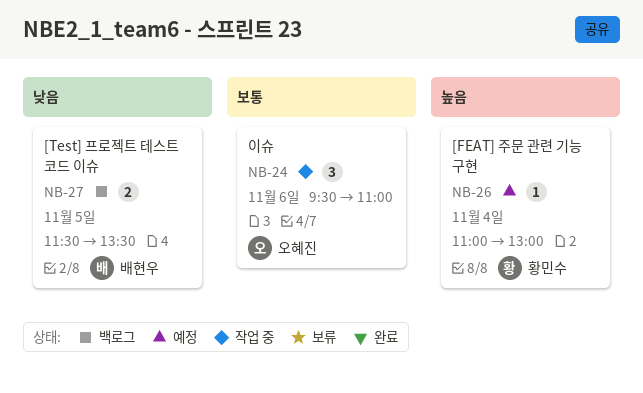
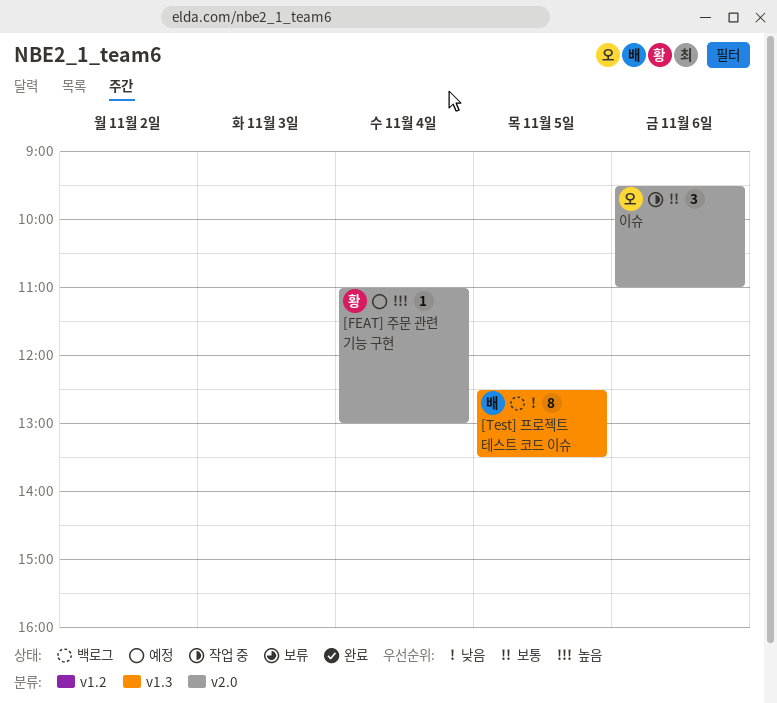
[Test] 프로젝트 테스트 코드 이슈, estimate: 2 -> 8
[Test] 프로젝트 테스트 코드 이슈, begins: 11:30 -> 12:30

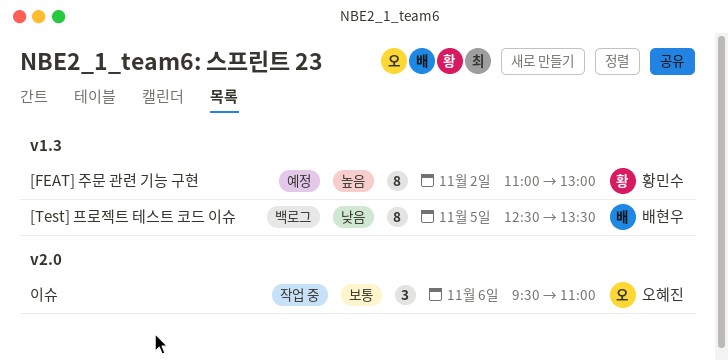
[FEAT] 주문 관련 기능 구현, label: v2.0 -> v1.3
[FEAT] 주문 관련 기능 구현, estimate: 1 -> 8
[FEAT] 주문 관련 기능 구현, day: Nov 4 -> Nov 2

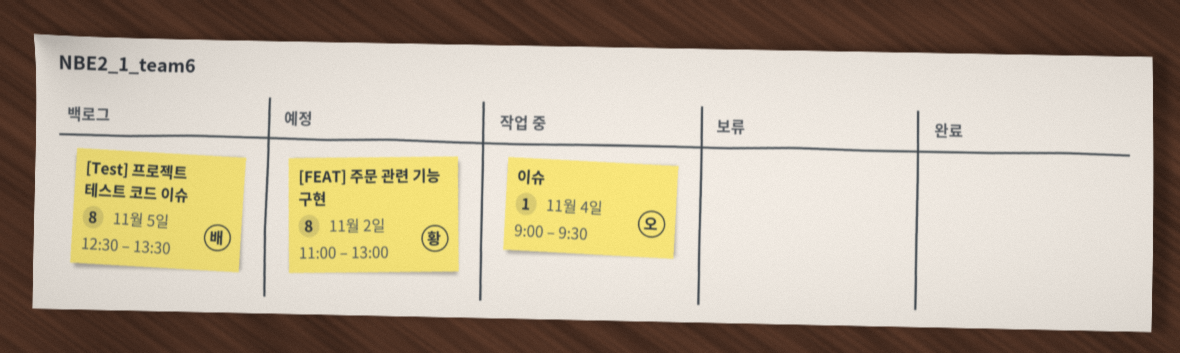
이슈, estimate: 3 -> 1
이슈, day: Nov 6 -> Nov 4
이슈, begins: 09:30 -> 09:00
이슈, ends: 11:00 -> 09:30

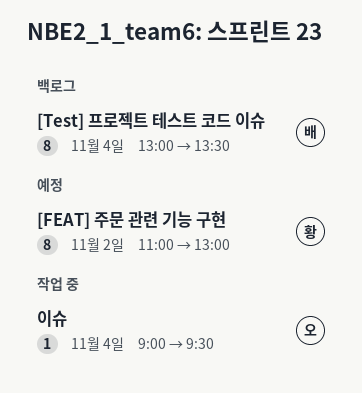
[Test] 프로젝트 테스트 코드 이슈, day: Nov 5 -> Nov 4
[Test] 프로젝트 테스트 코드 이슈, begins: 12:30 -> 13:00

